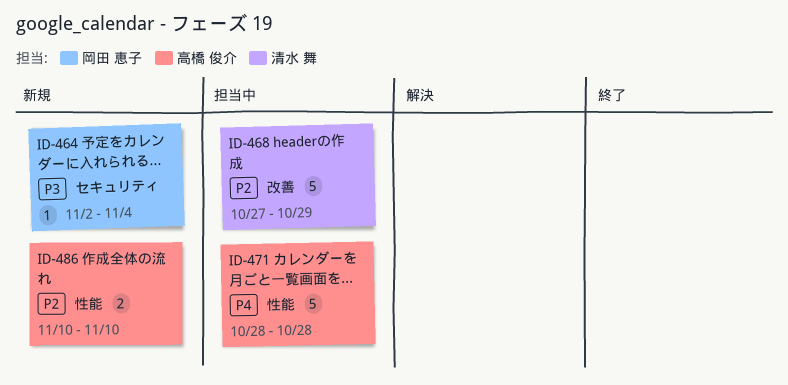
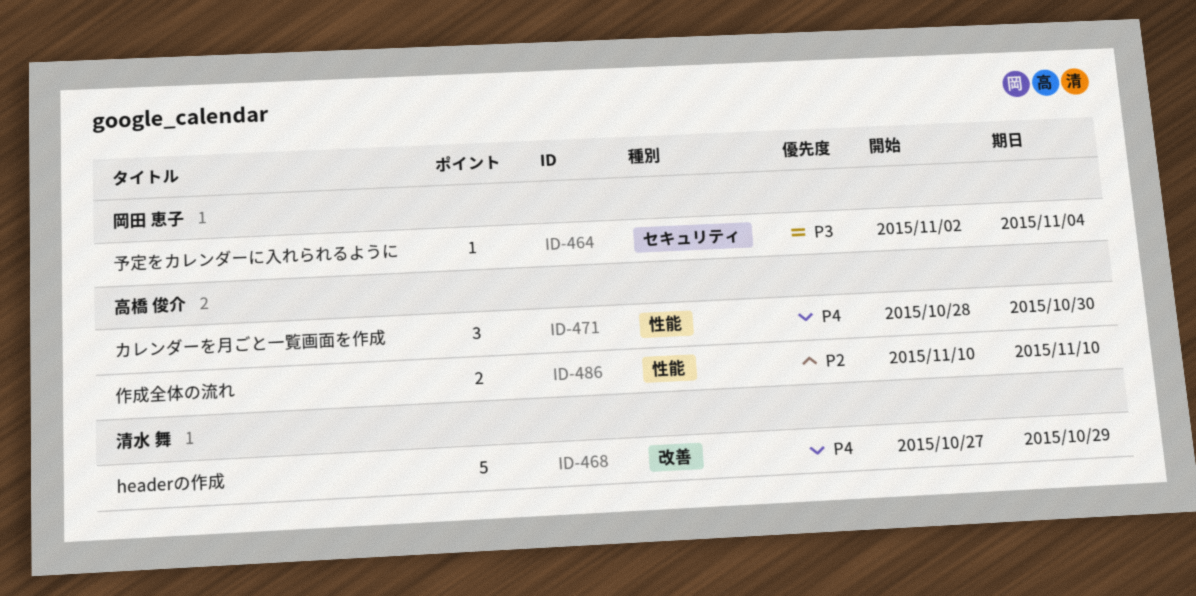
ID-468, priority: P2 -> P4
ID-471, estimate: 5 -> 3
ID-471, due: Oct 28 -> Oct 30

